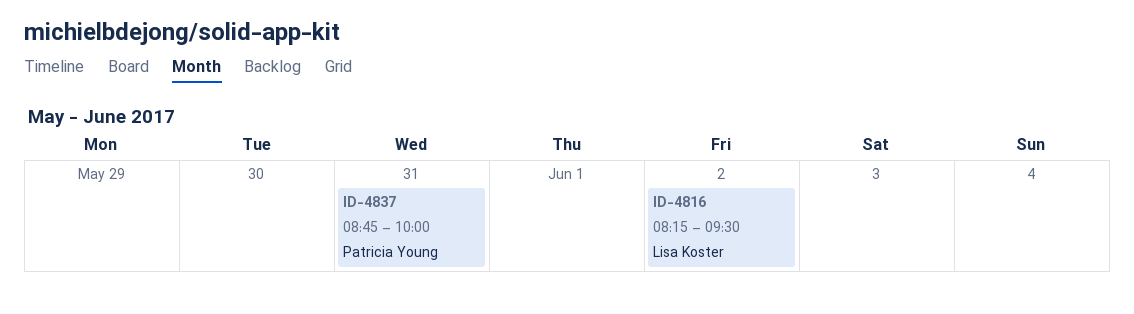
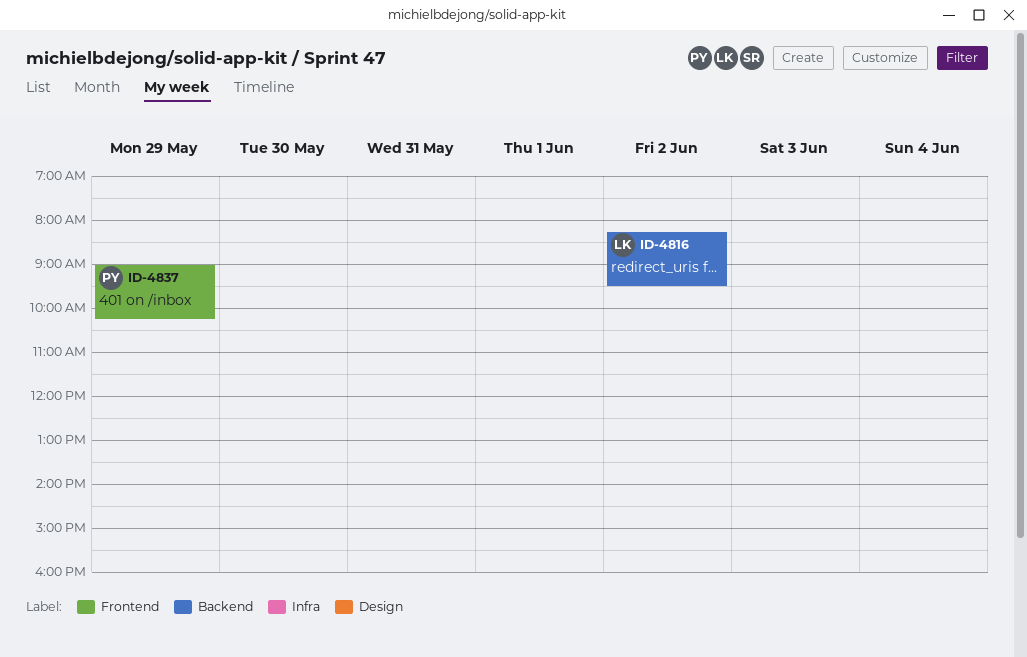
ID-4837, day: May 31 -> May 29
ID-4837, begins: 08:45 -> 09:00
ID-4837, ends: 10:00 -> 10:15

